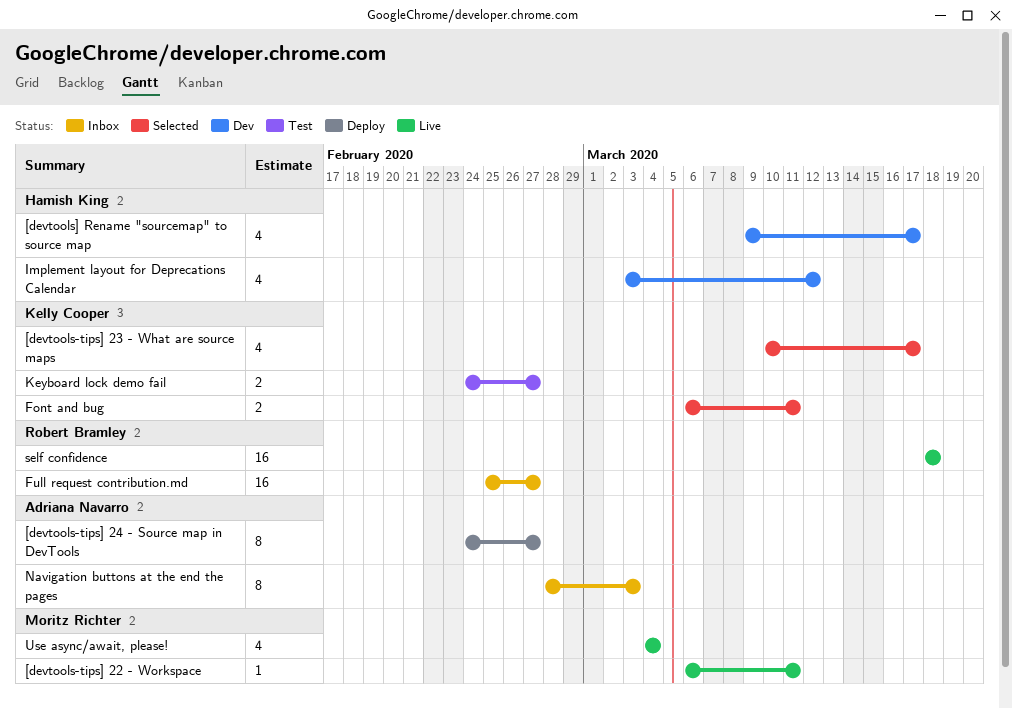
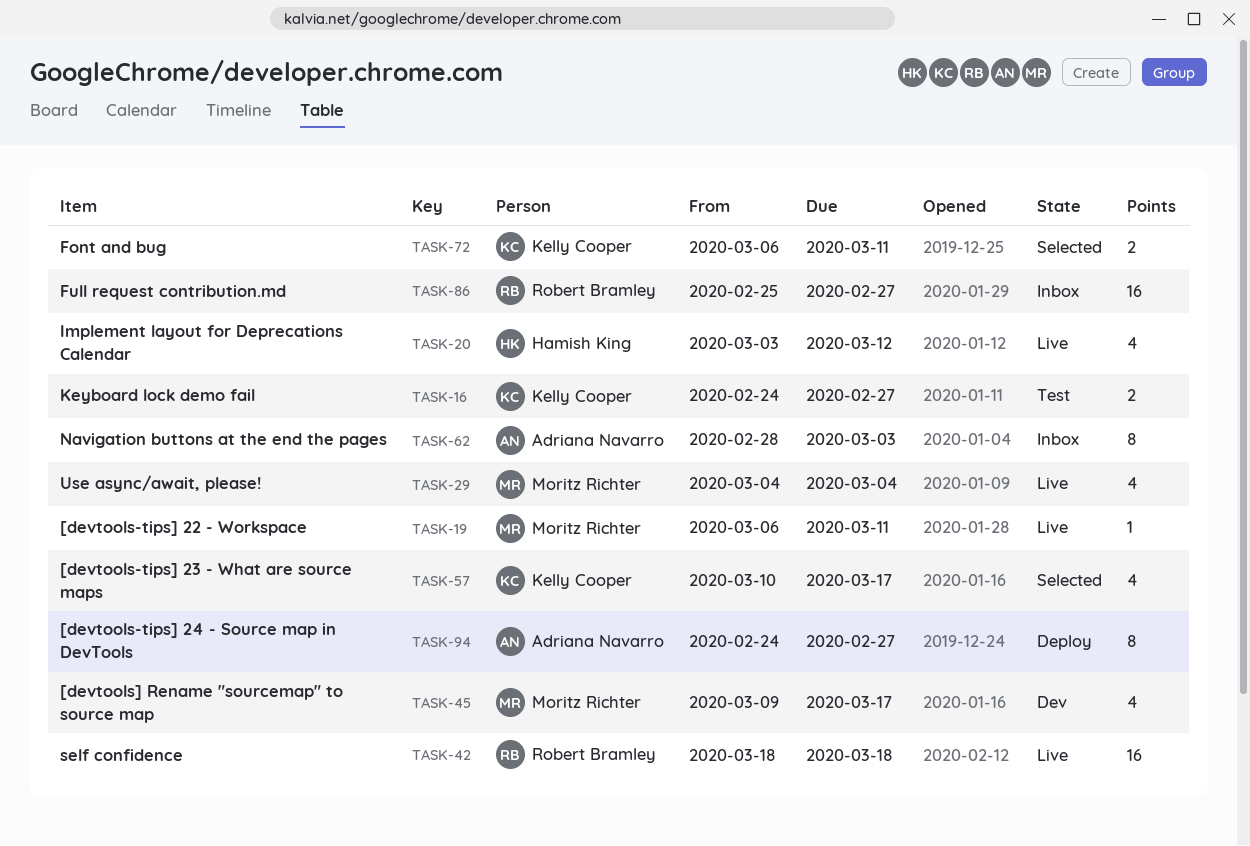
[devtools] Rename "sourcemap" to source map, owner: Hamish King -> Moritz Richter
Implement layout for Deprecations Calendar, status: Dev -> Live

